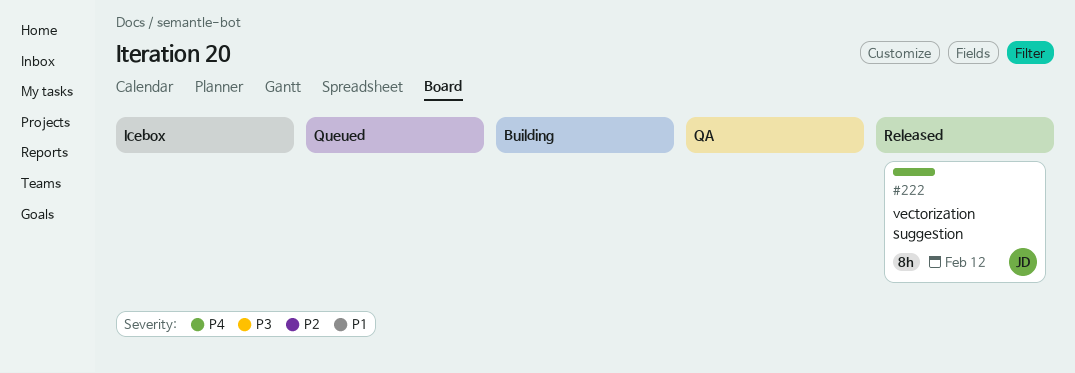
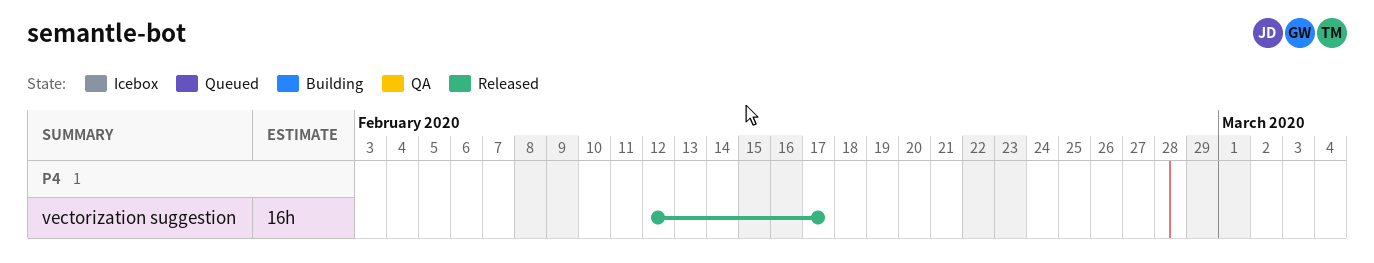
vectorization suggestion, estimate: 8h -> 16h
vectorization suggestion, due: Feb 12 -> Feb 17

